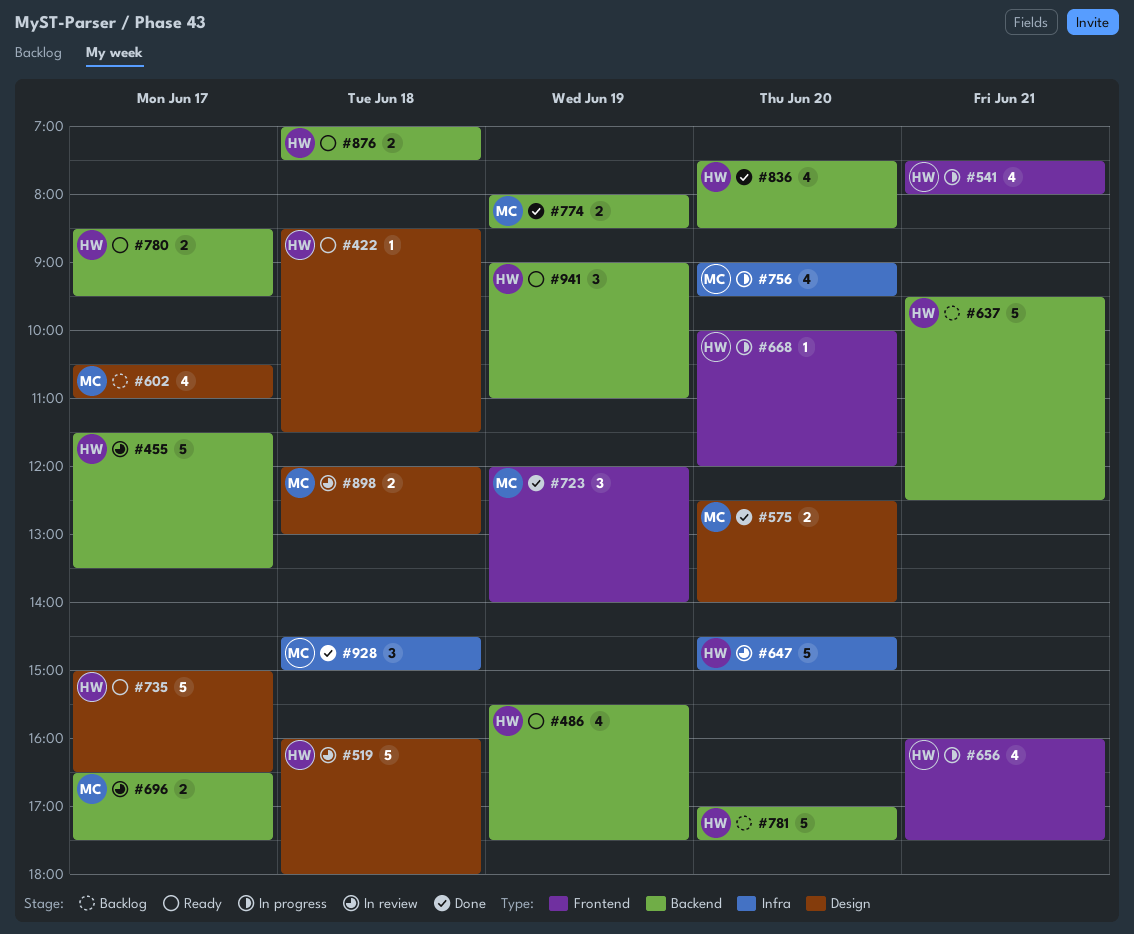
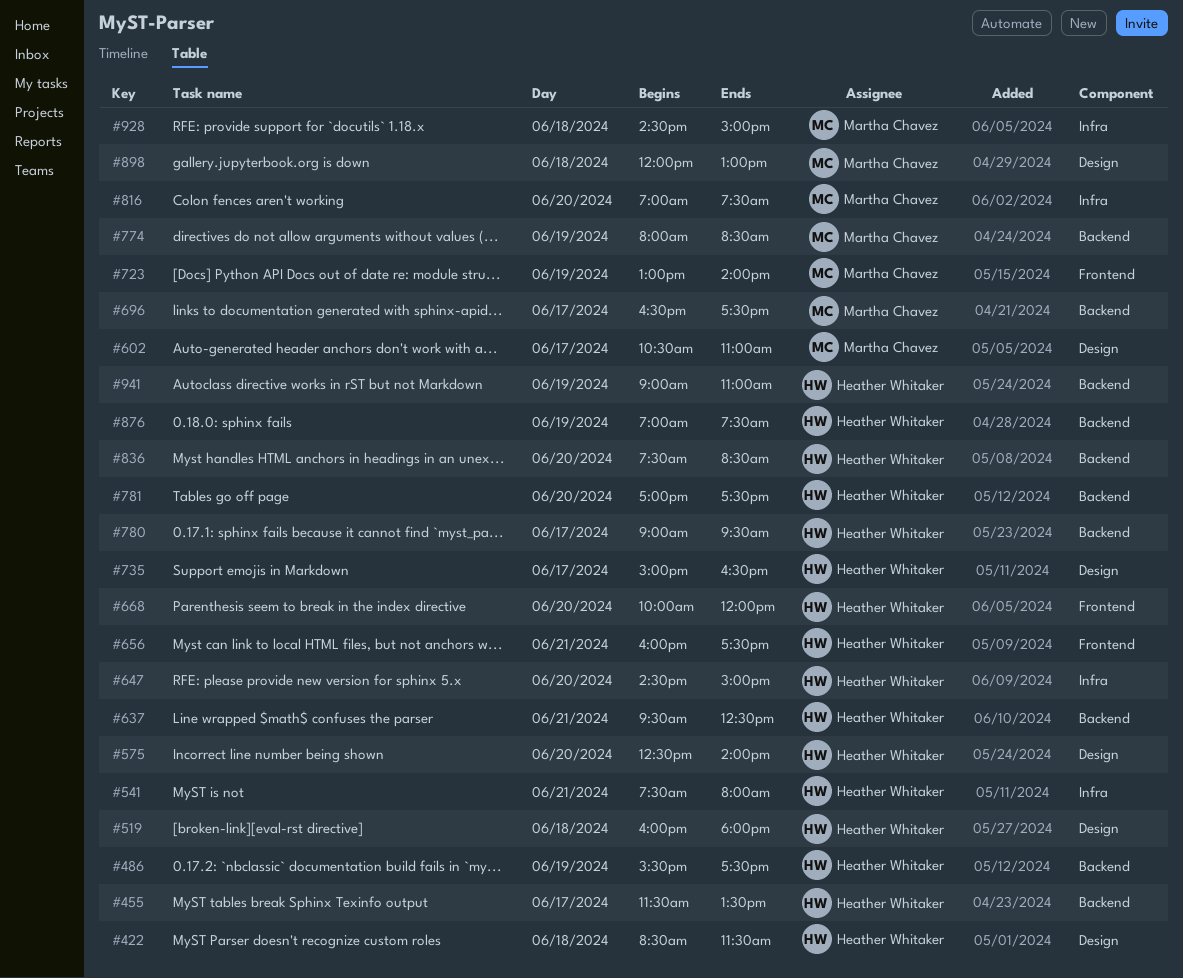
#541, label: Frontend -> Infra
#575, owner: Martha Chavez -> Heather Whitaker
#723, begins: 12:00 -> 13:00
#756: present -> none
#780, begins: 08:30 -> 09:00
#816: none -> present
#876, day: Jun 18 -> Jun 19

